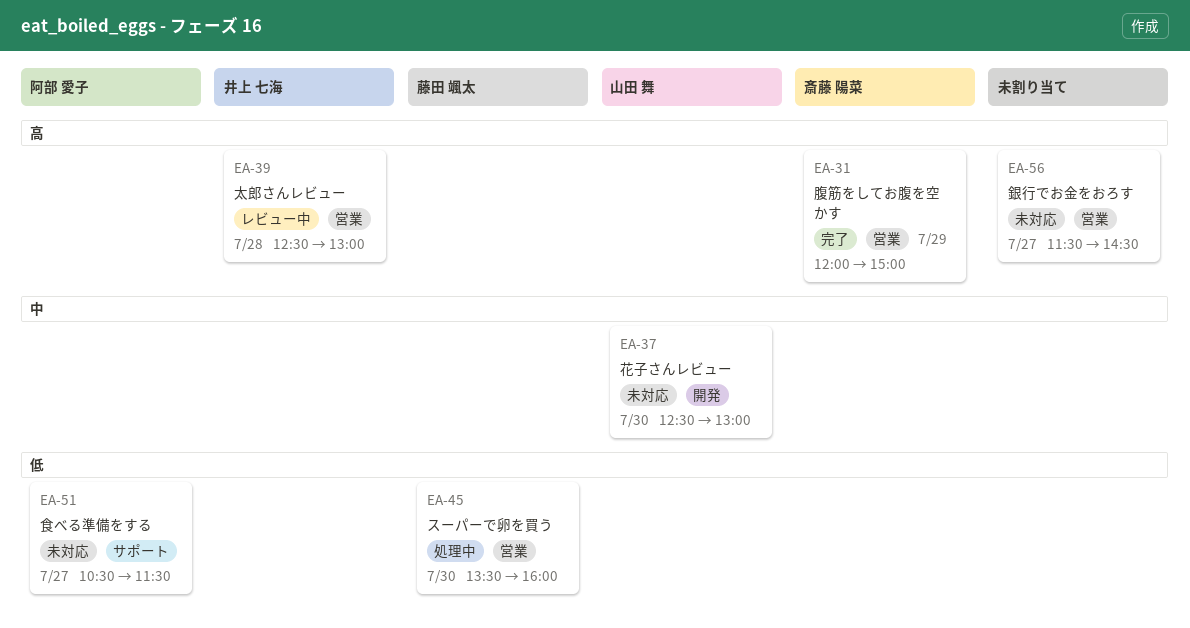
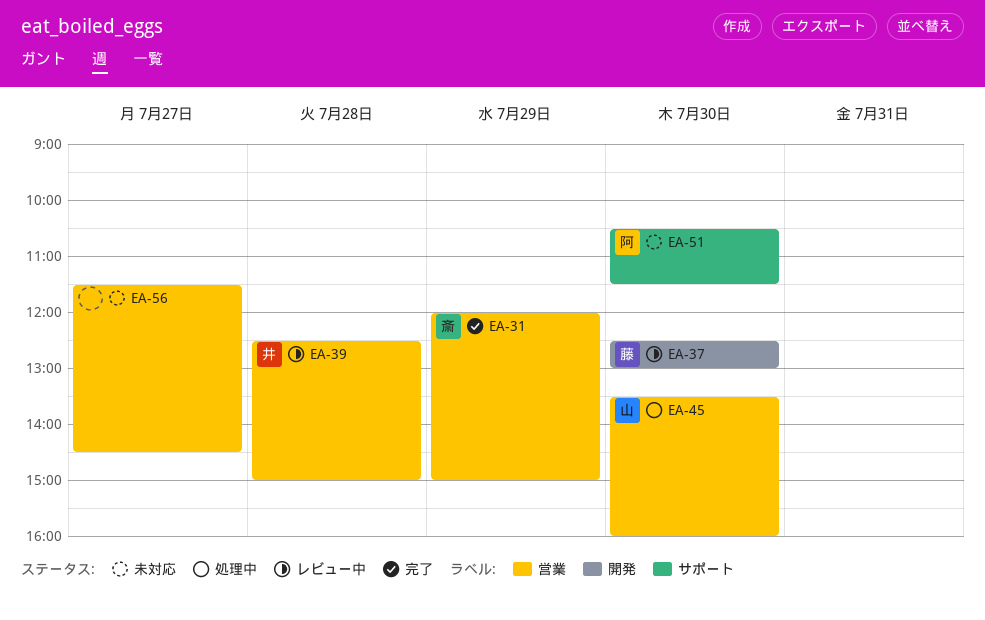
EA-37, status: 未対応 -> レビュー中
EA-37, owner: 山田 舞 -> 藤田 颯太
EA-39, ends: 13:00 -> 15:00
EA-45, owner: 藤田 颯太 -> 山田 舞
EA-51, day: Jul 27 -> Jul 30

